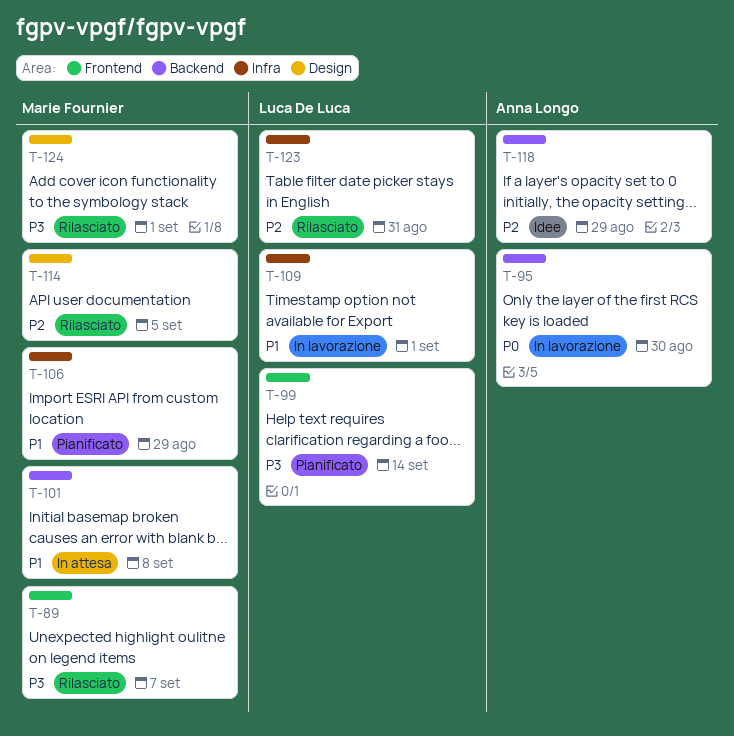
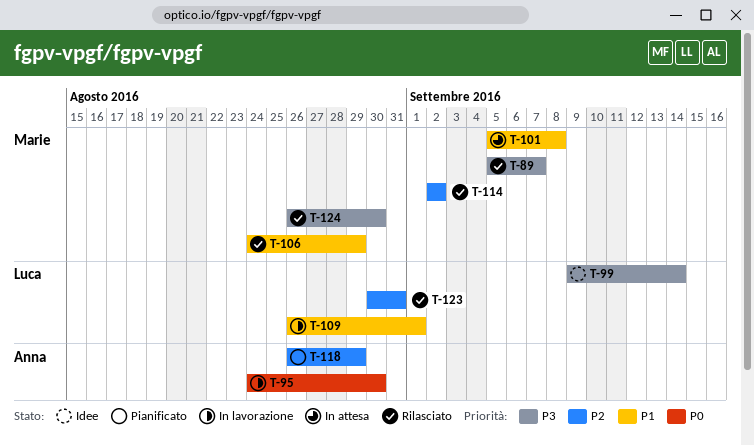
T-99, status: Pianificato -> Idee
T-106, status: Pianificato -> Rilasciato
T-114, due: Sep 5 -> Sep 2
T-118, status: Idee -> Pianificato
T-124, due: Sep 1 -> Aug 30

